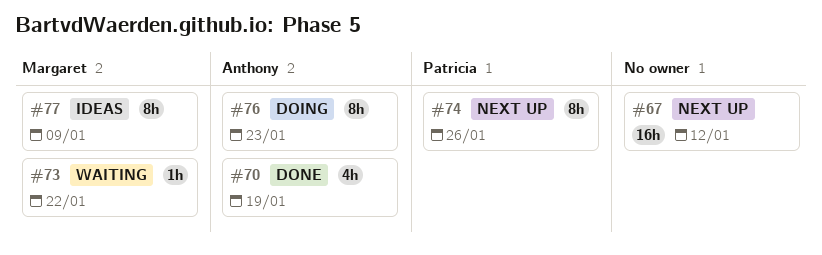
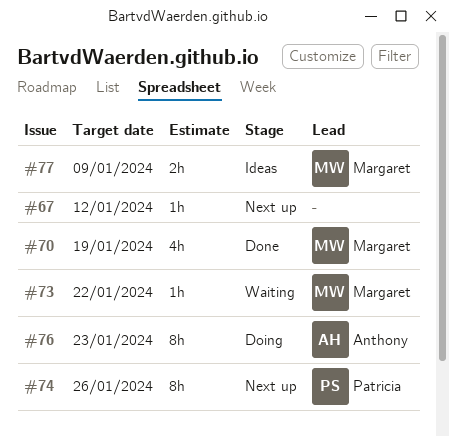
#67, estimate: 16h -> 1h
#70, owner: Anthony -> Margaret
#77, estimate: 8h -> 2h

